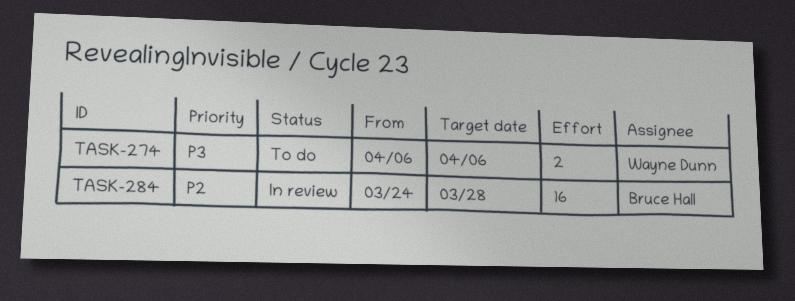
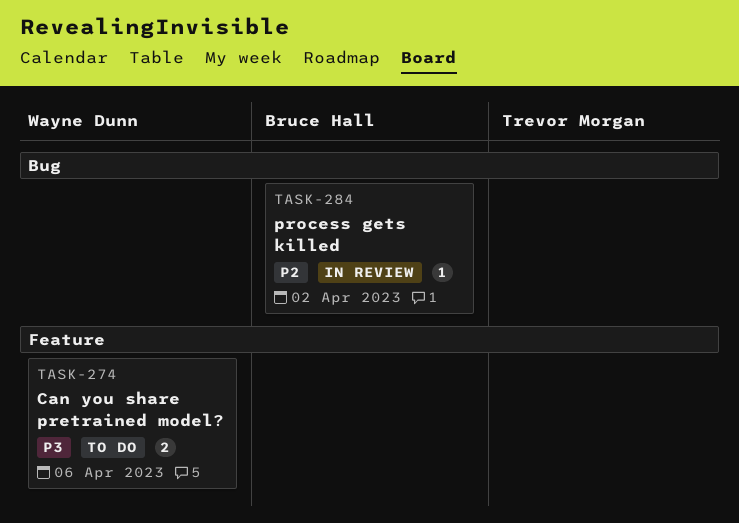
TASK-284, estimate: 16 -> 1
TASK-284, due: Mar 28 -> Apr 2

